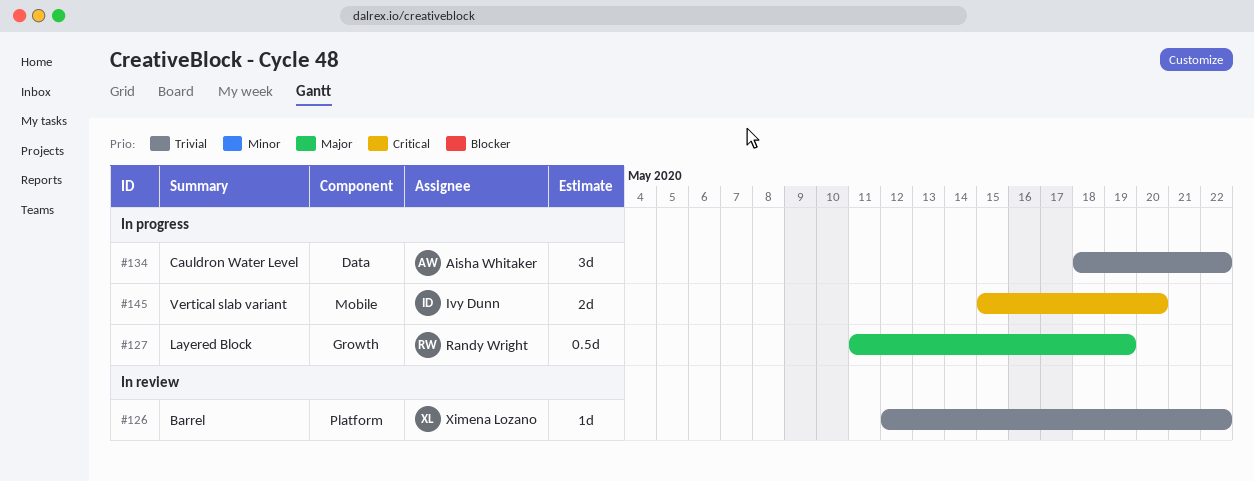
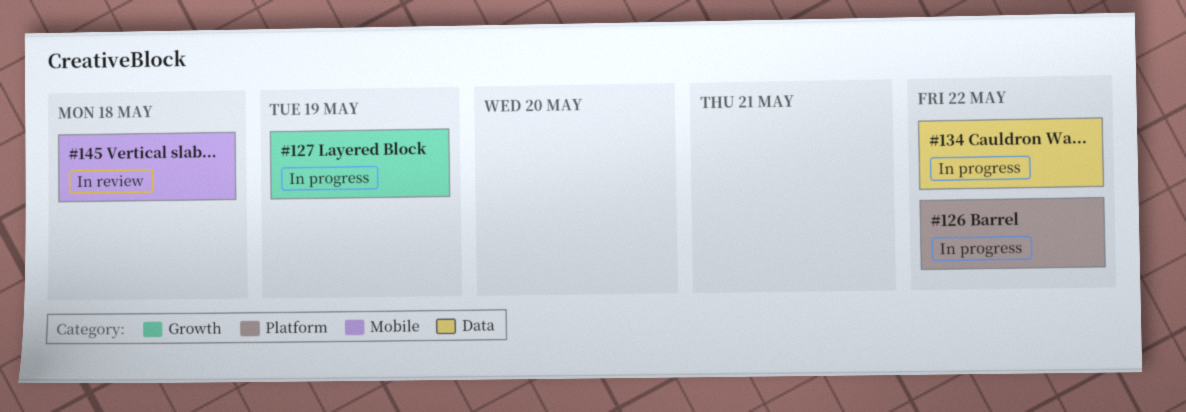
#126, status: In review -> In progress
#145, status: In progress -> In review
#145, due: May 20 -> May 18

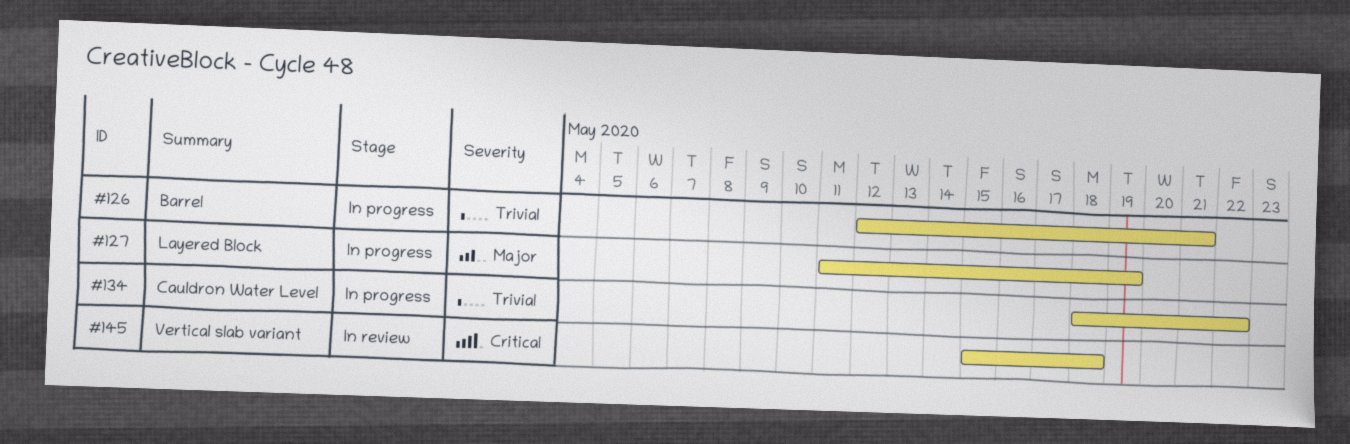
#126, due: May 22 -> May 21

